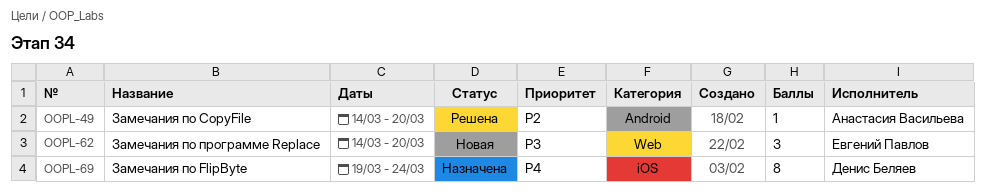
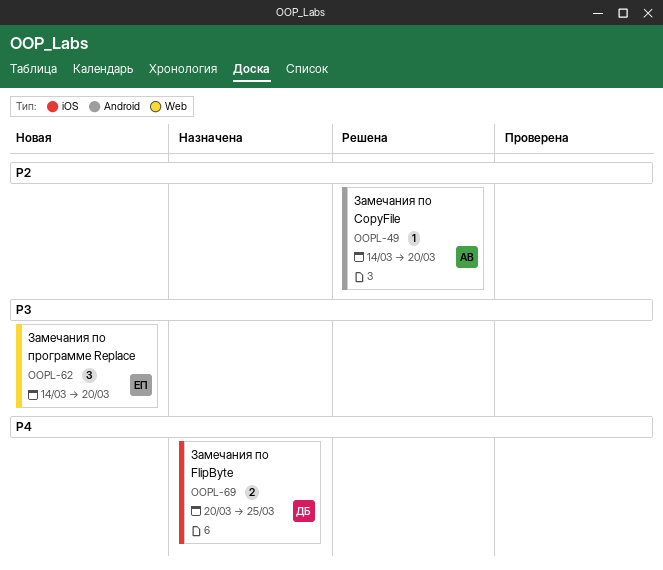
OOPL-69, estimate: 8 -> 2
OOPL-69, start: Mar 19 -> Mar 20
OOPL-69, due: Mar 24 -> Mar 25

